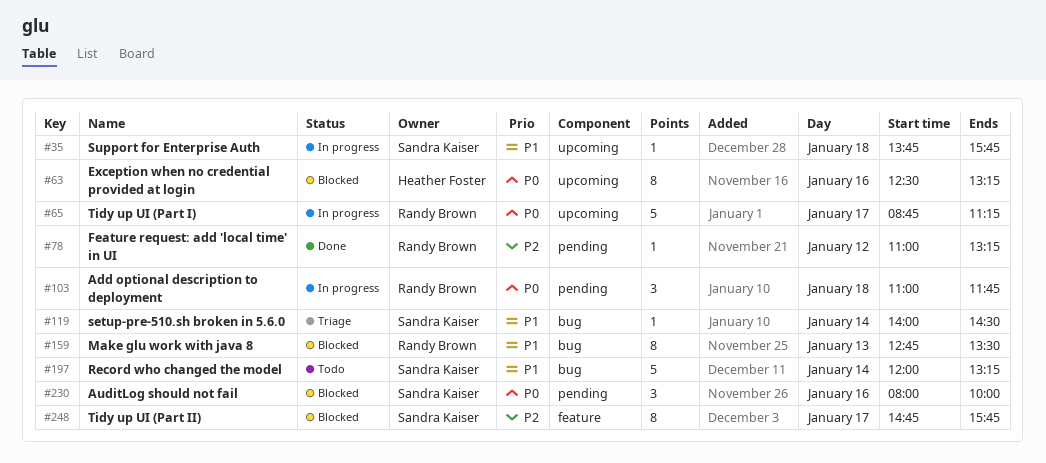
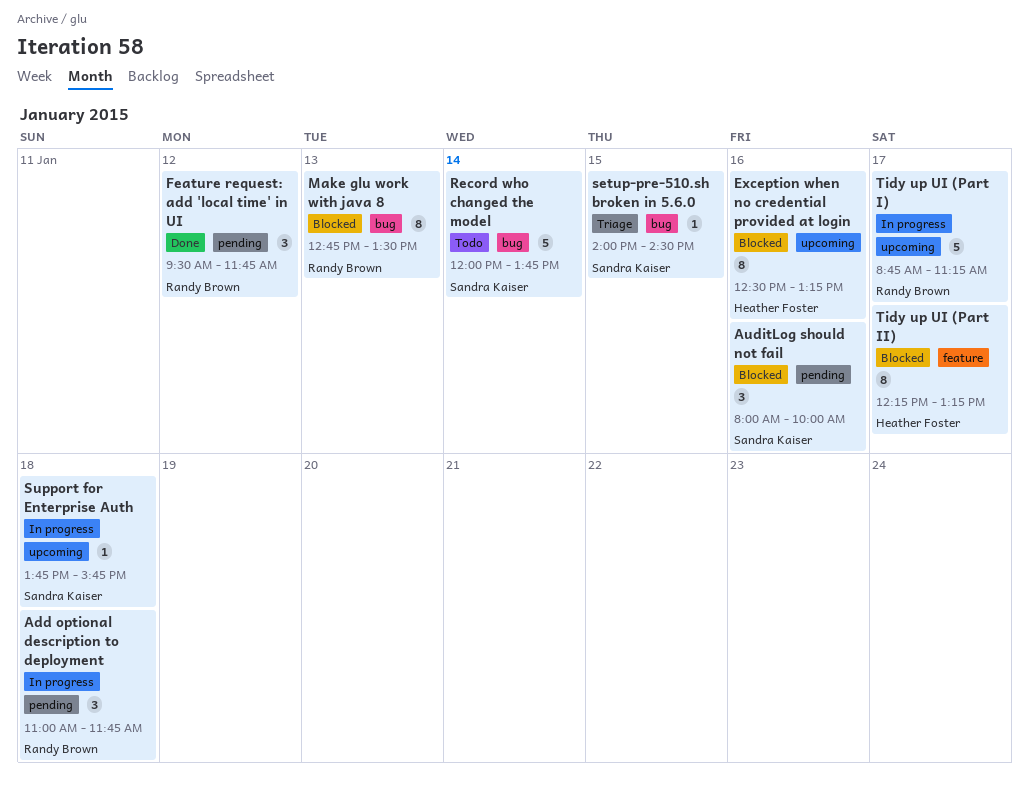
Feature request: add 'local time' in UI, estimate: 1 -> 3
Feature request: add 'local time' in UI, begins: 11:00 -> 09:30
Feature request: add 'local time' in UI, ends: 13:15 -> 11:45
Record who changed the model, ends: 13:15 -> 13:45
setup-pre-510.sh broken in 5.6.0, day: Jan 14 -> Jan 15
Tidy up UI (Part II), owner: Sandra Kaiser -> Heather Foster
Tidy up UI (Part II), begins: 14:45 -> 12:15
Tidy up UI (Part II), ends: 15:45 -> 13:15

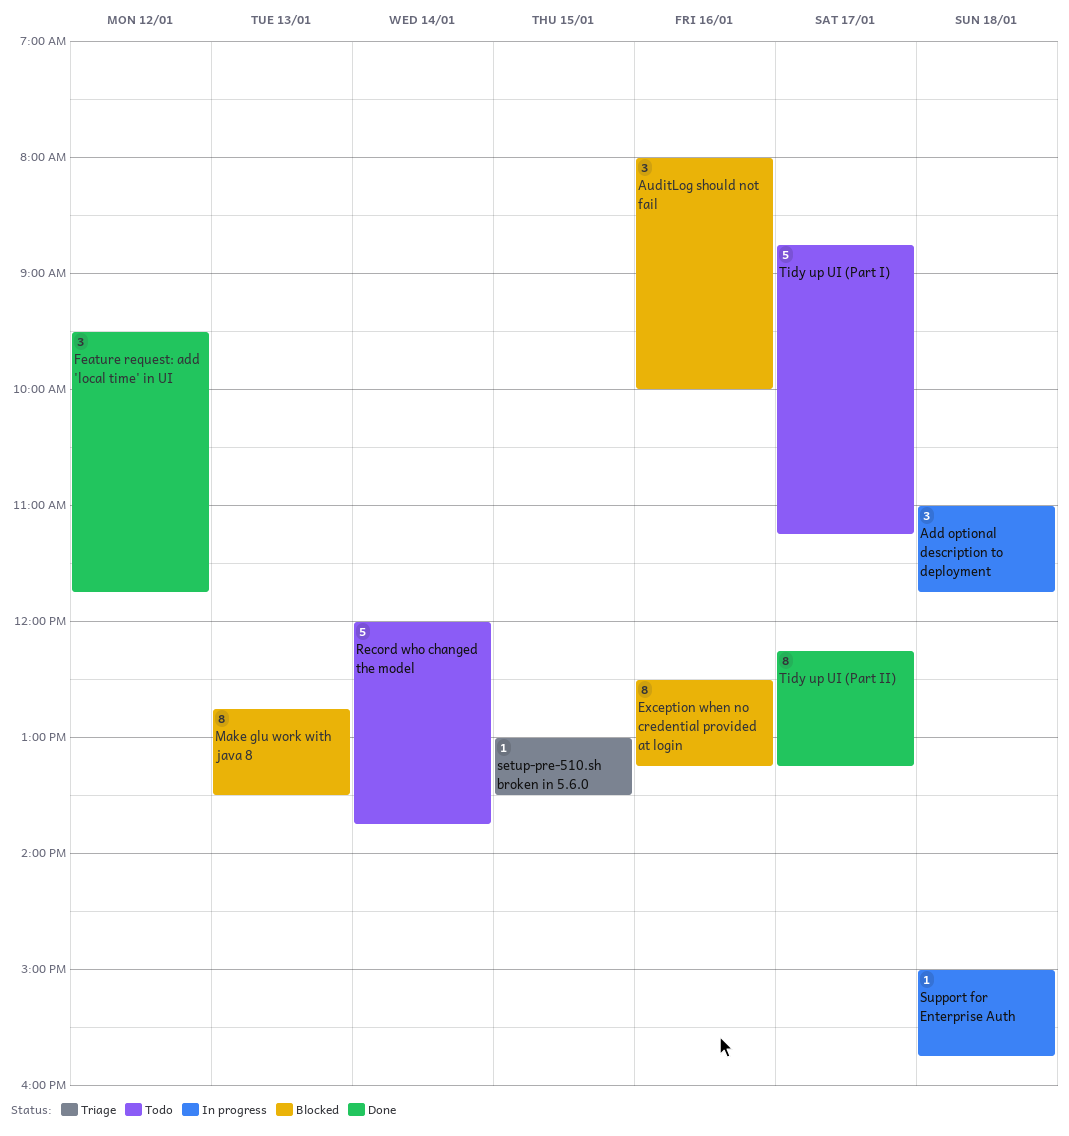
setup-pre-510.sh broken in 5.6.0, begins: 14:00 -> 13:00
setup-pre-510.sh broken in 5.6.0, ends: 14:30 -> 13:30
Support for Enterprise Auth, begins: 13:45 -> 15:00
Tidy up UI (Part I), status: In progress -> Todo
Tidy up UI (Part II), status: Blocked -> Done

